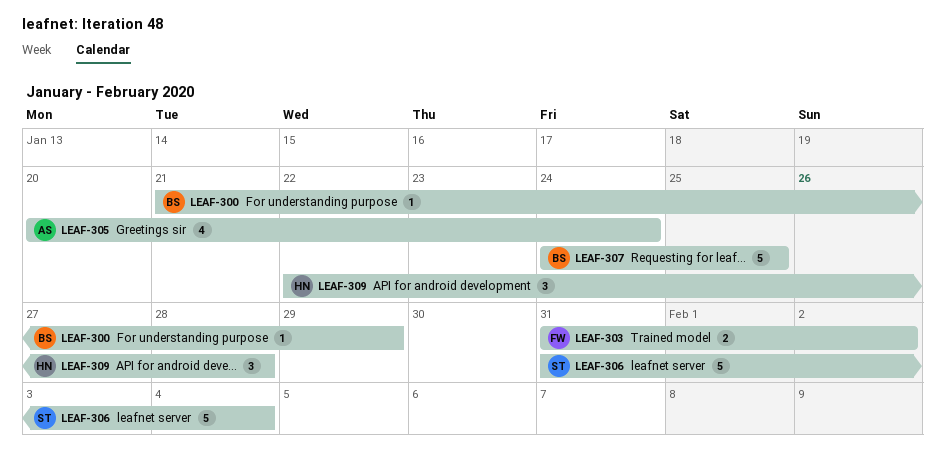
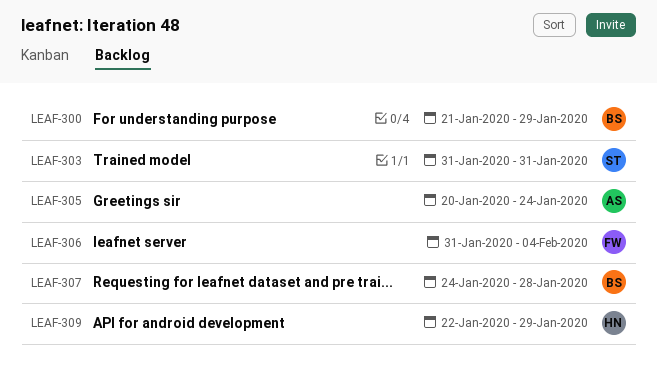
LEAF-303, owner: FW -> ST
LEAF-303, due: Feb 2 -> Jan 31
LEAF-306, owner: ST -> FW
LEAF-307, due: Jan 25 -> Jan 28
LEAF-309, due: Jan 28 -> Jan 29

